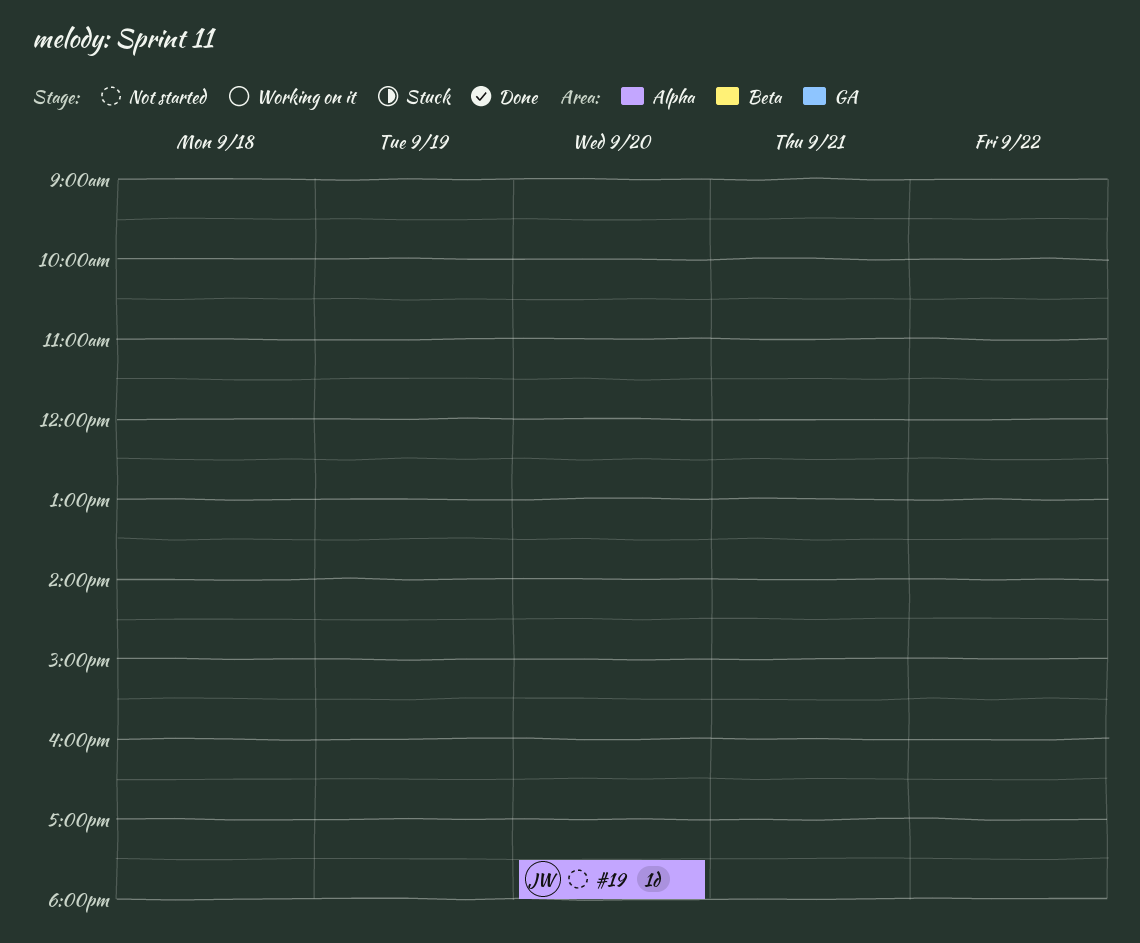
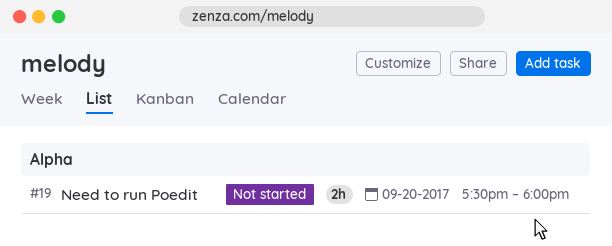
#19, estimate: 1d -> 2h

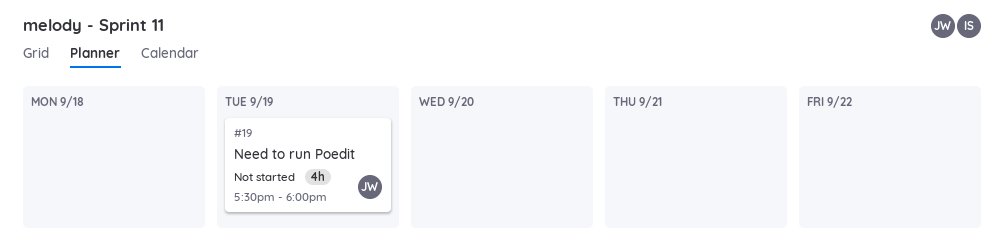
#19, estimate: 2h -> 4h
#19, day: Sep 20 -> Sep 19

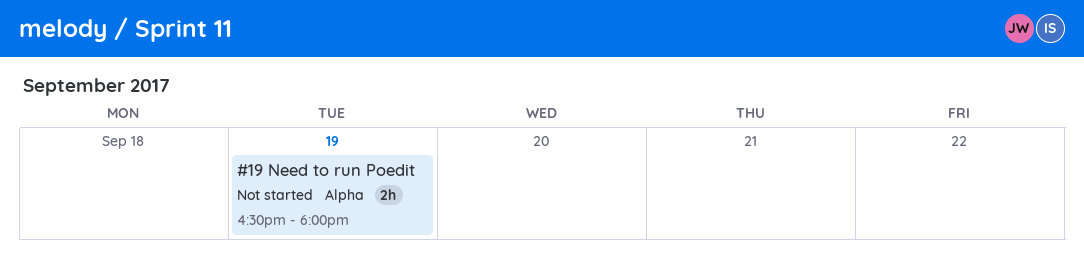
#19, estimate: 4h -> 2h
#19, begins: 17:30 -> 16:30

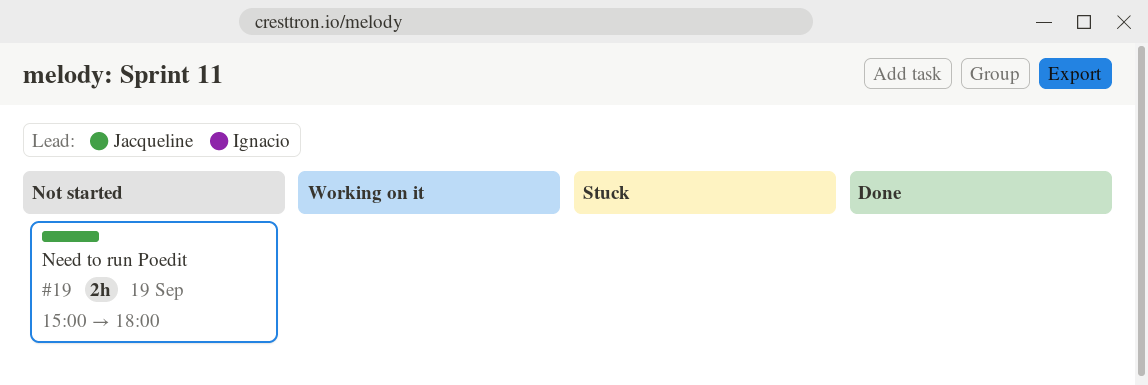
#19, begins: 16:30 -> 15:00

